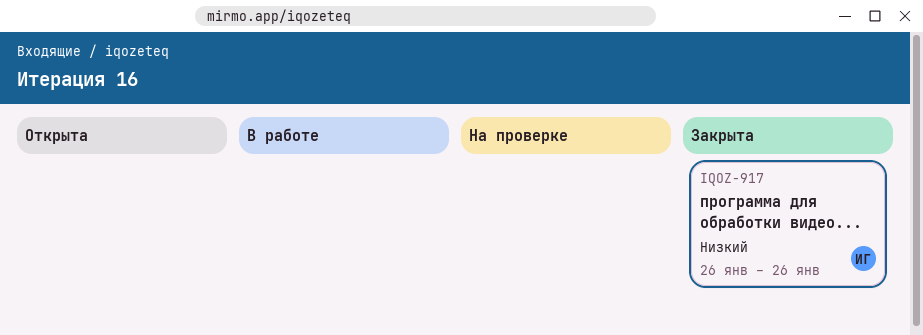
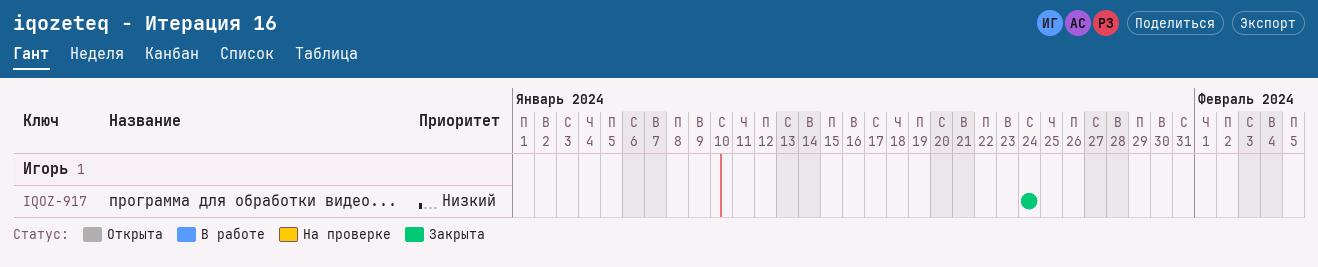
IQOZ-917, start: Jan 26 -> Jan 24
IQOZ-917, due: Jan 26 -> Jan 24

